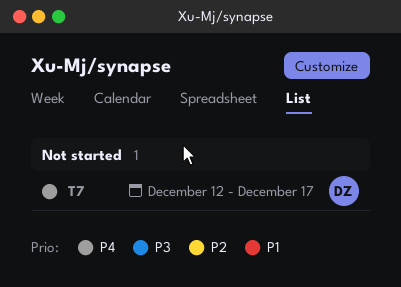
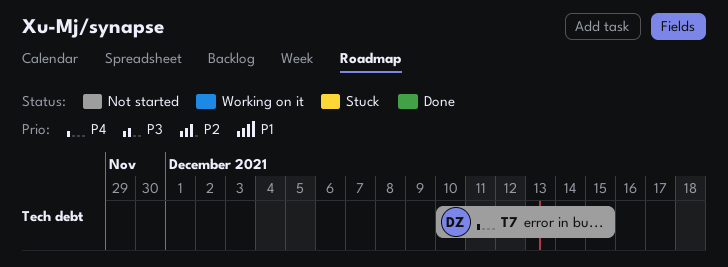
T7, start: Dec 12 -> Dec 10
T7, due: Dec 17 -> Dec 15

